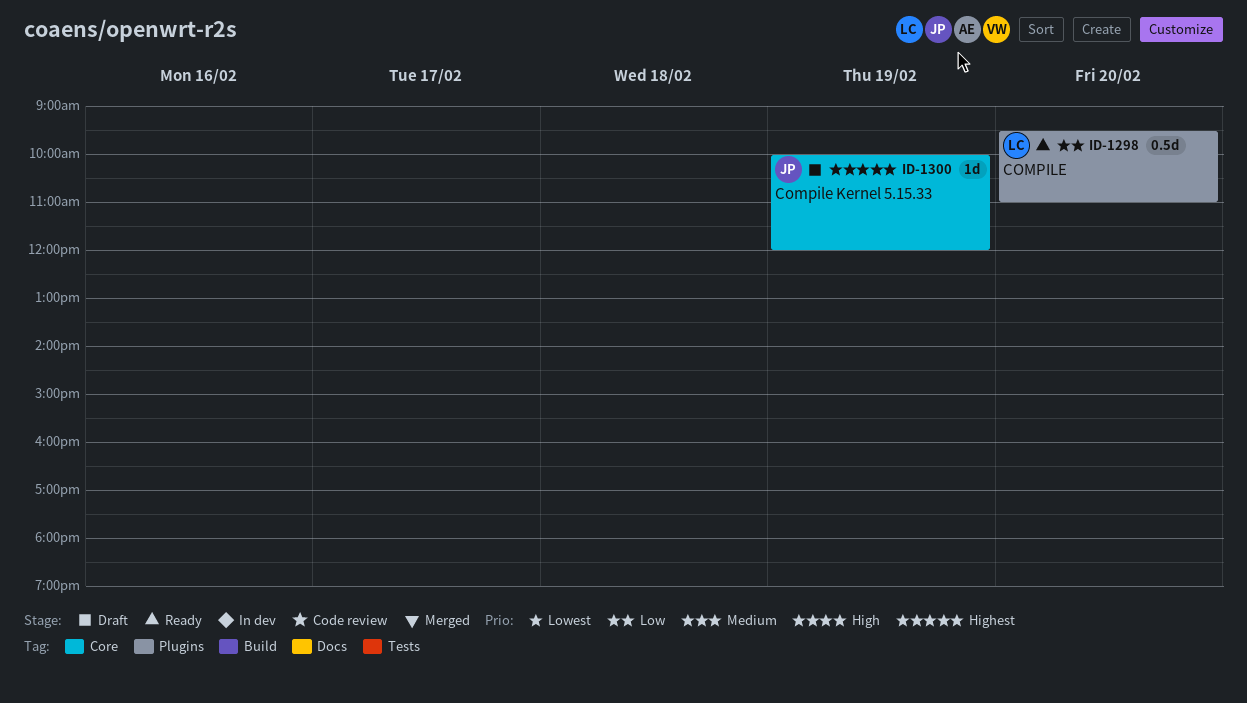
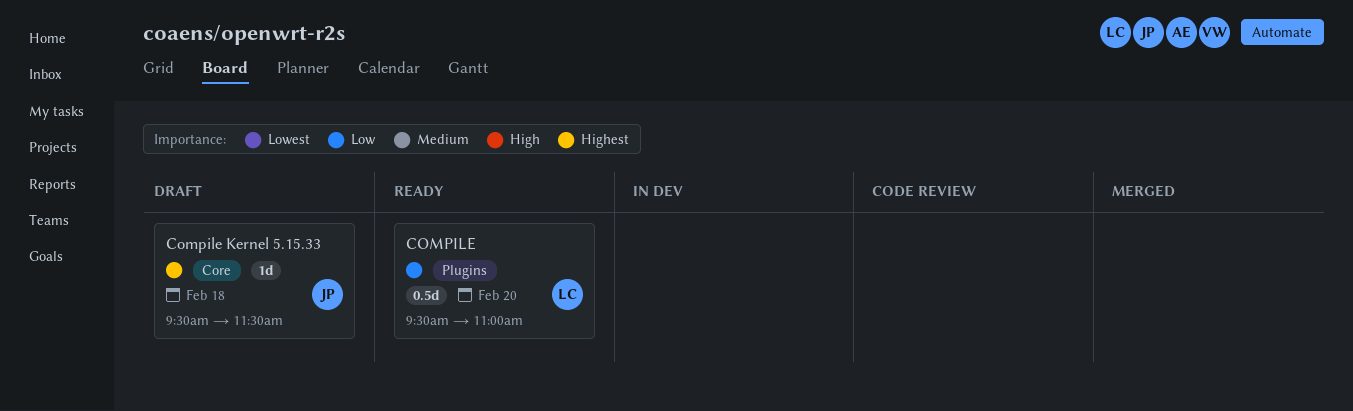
Compile Kernel 5.15.33, day: Feb 19 -> Feb 18
Compile Kernel 5.15.33, begins: 10:00 -> 09:30
Compile Kernel 5.15.33, ends: 12:00 -> 11:30

